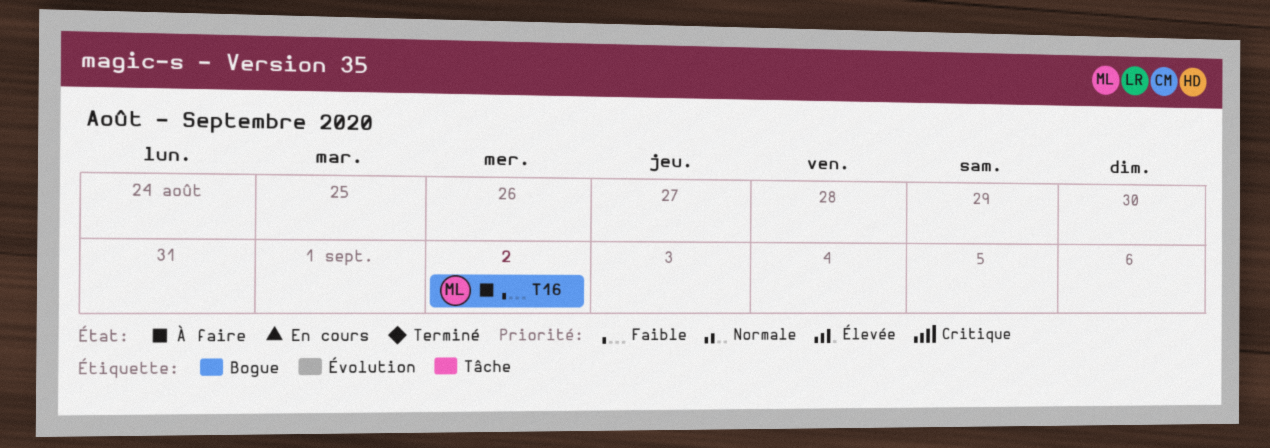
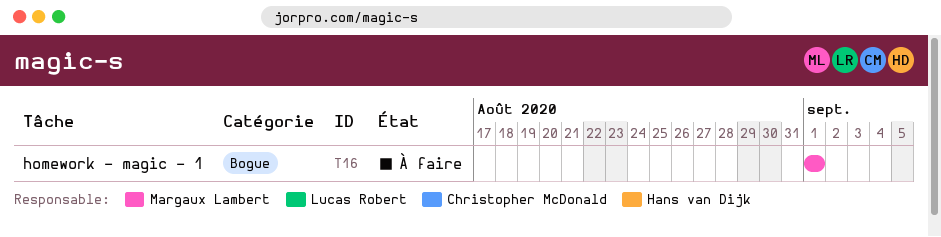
T16, start: Sep 2 -> Sep 1
T16, due: Sep 2 -> Sep 1

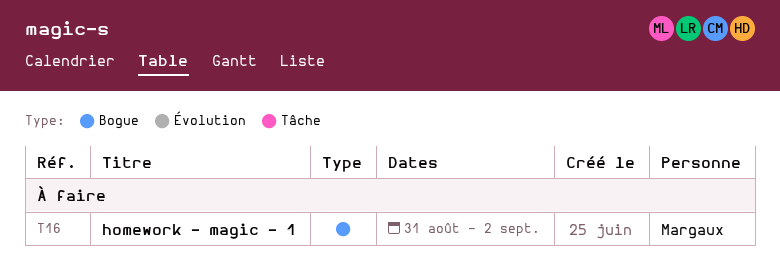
T16, start: Sep 1 -> Aug 31
T16, due: Sep 1 -> Sep 2

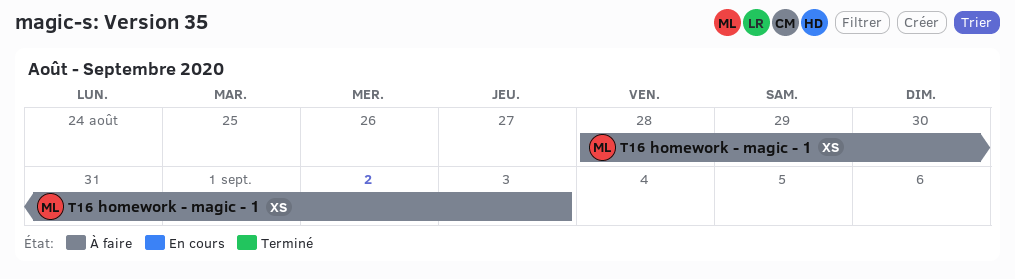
T16, start: Aug 31 -> Aug 28
T16, due: Sep 2 -> Sep 3

